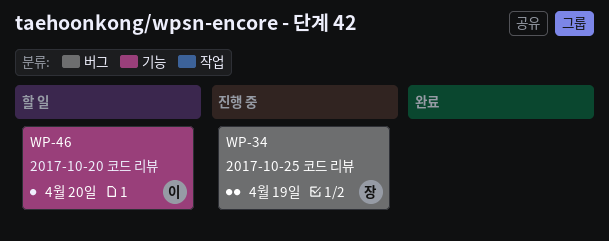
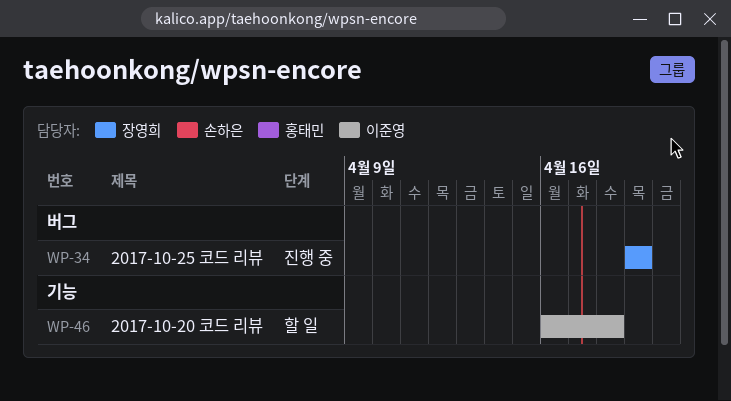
WP-46, due: Apr 20 -> Apr 18

